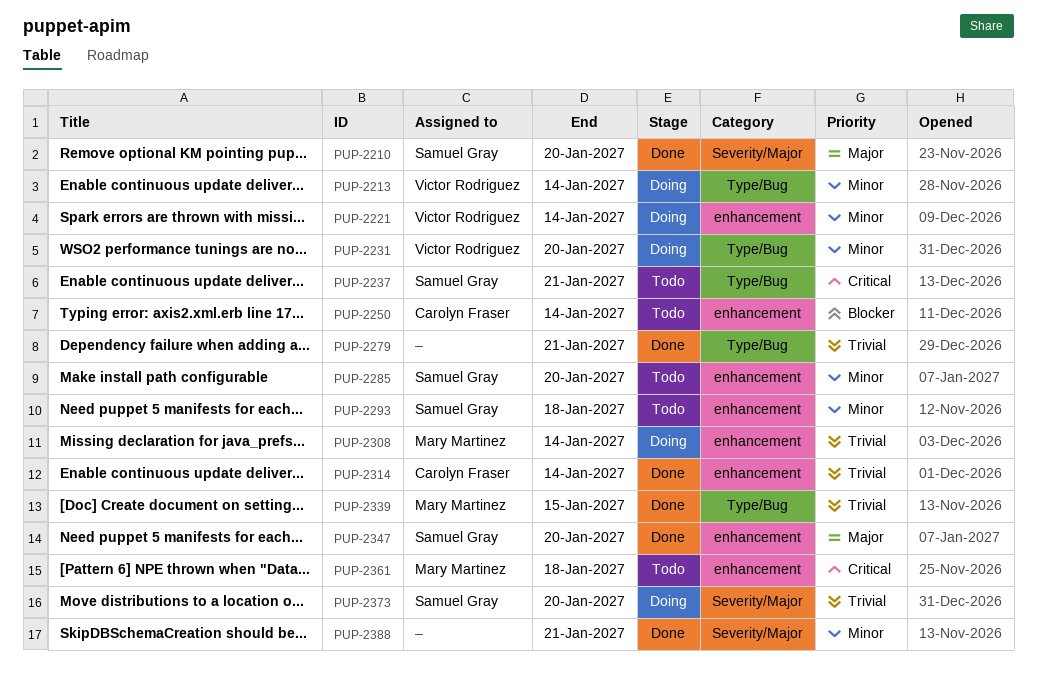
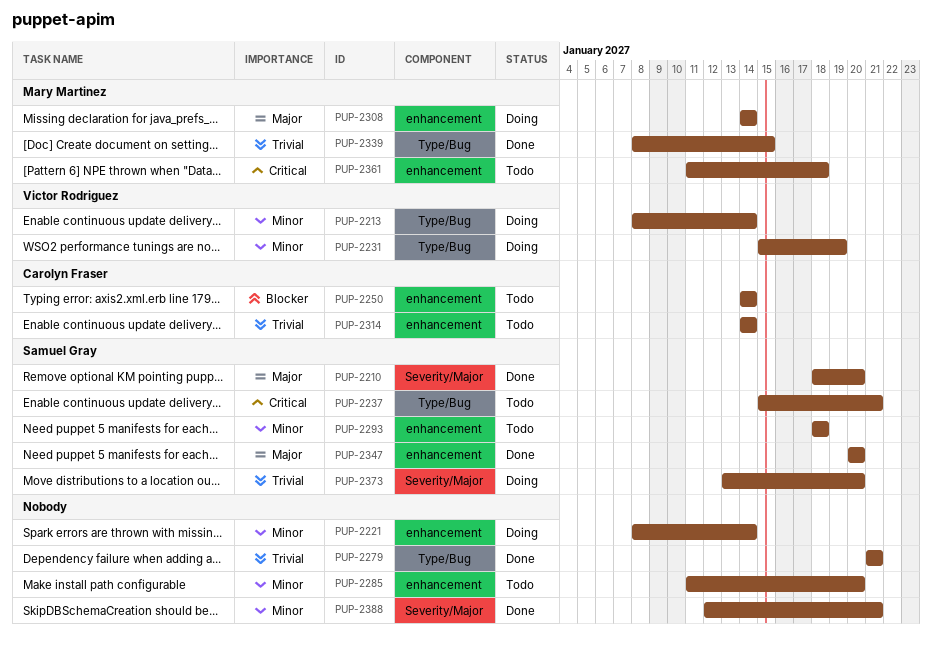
PUP-2221, owner: Victor Rodriguez -> none
PUP-2231, due: Jan 20 -> Jan 19
PUP-2285, owner: Samuel Gray -> none
PUP-2308, priority: Trivial -> Major
PUP-2314, status: Done -> Todo

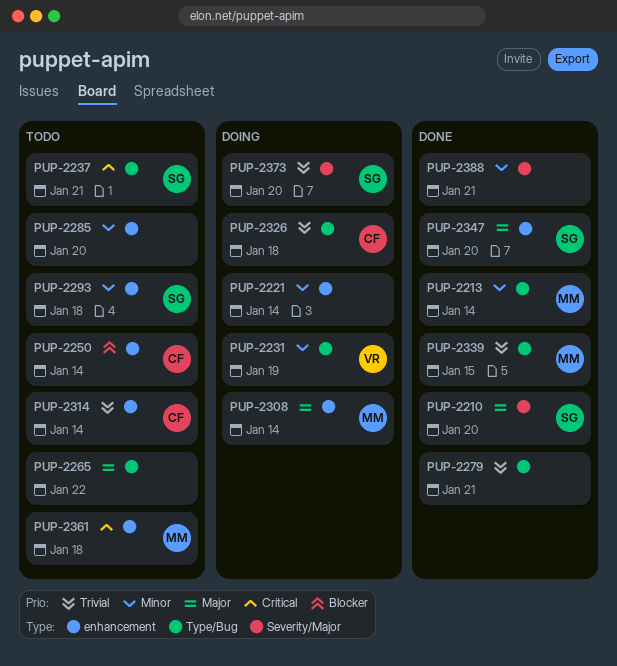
PUP-2213, status: Doing -> Done
PUP-2213, owner: Victor Rodriguez -> Mary Martinez
PUP-2265: none -> present
PUP-2326: none -> present

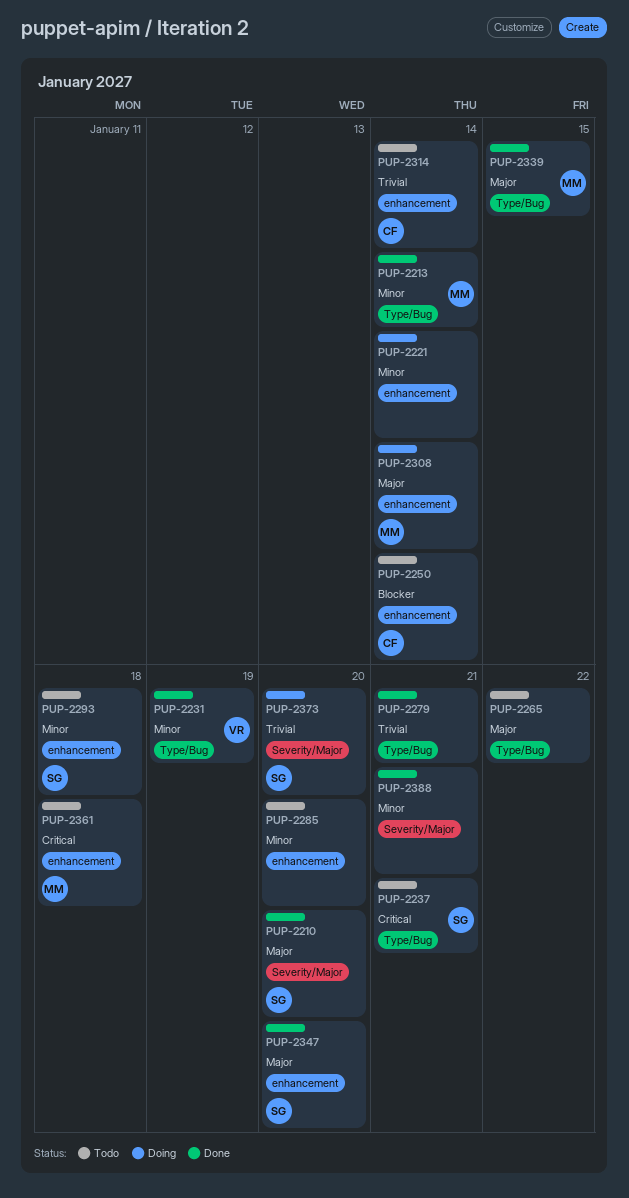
PUP-2231, status: Doing -> Done
PUP-2326: present -> none
PUP-2339, priority: Trivial -> Major

